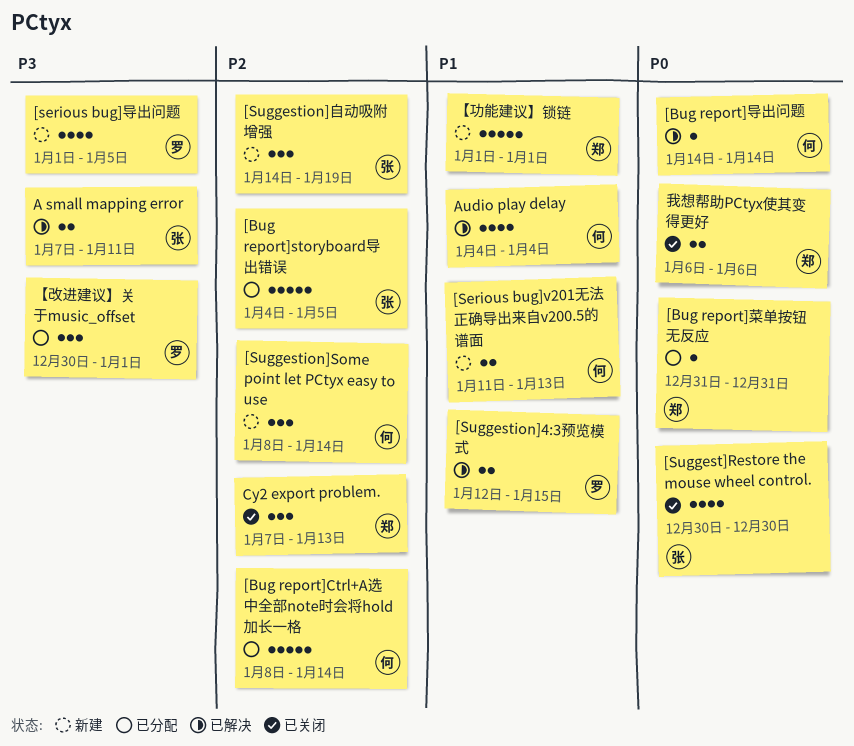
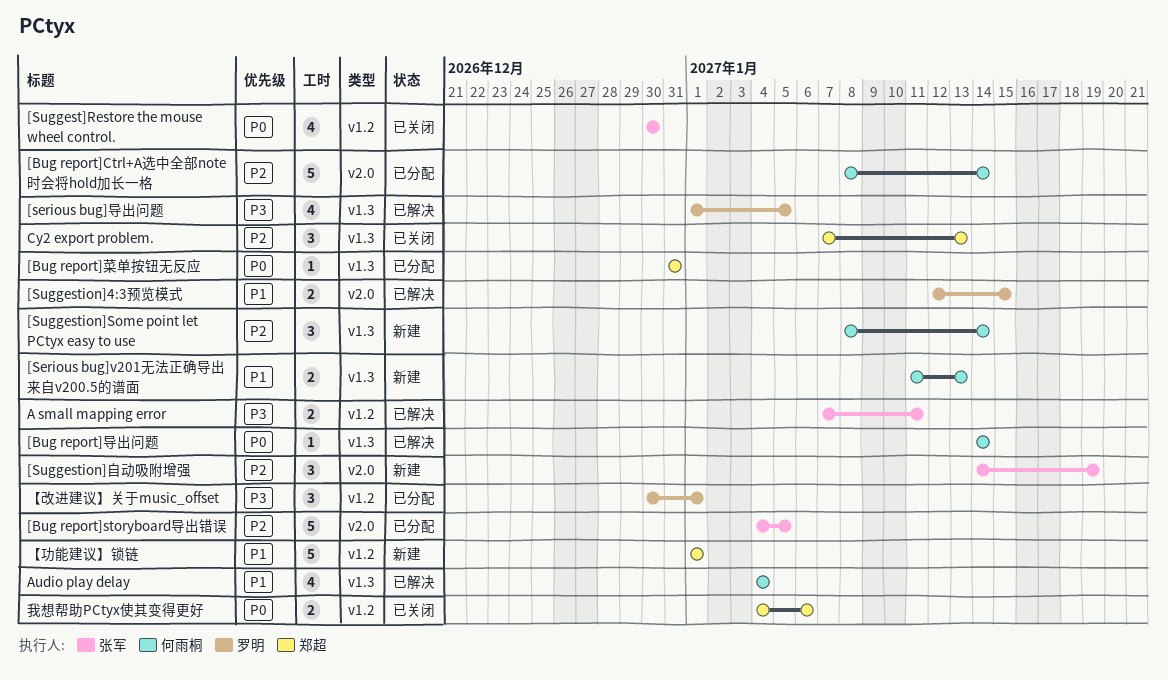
[serious bug]导出问题, status: 新建 -> 已解决
我想帮助PCtyx使其变得更好, start: Jan 6 -> Jan 4

